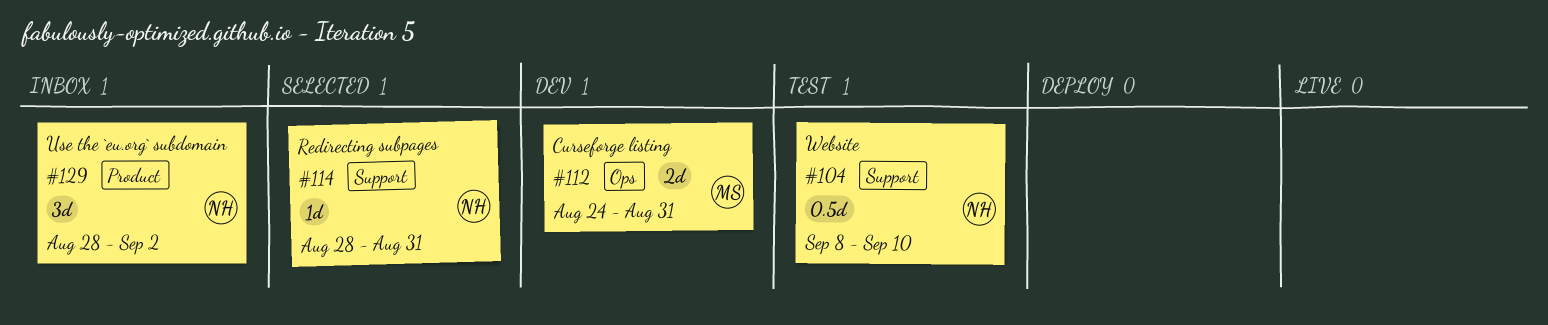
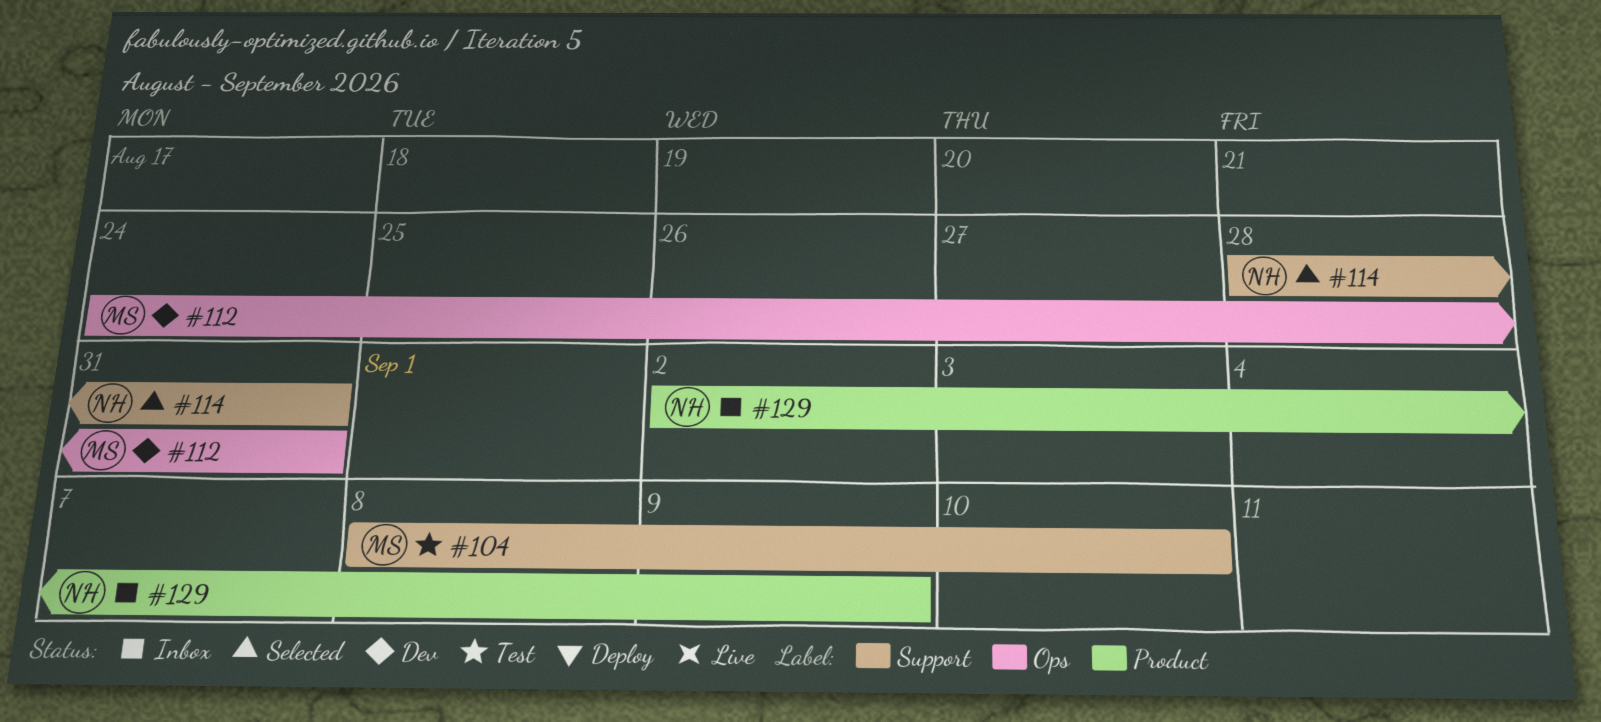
#104, owner: NH -> MS
#129, start: Aug 28 -> Sep 2
#129, due: Sep 2 -> Sep 9

